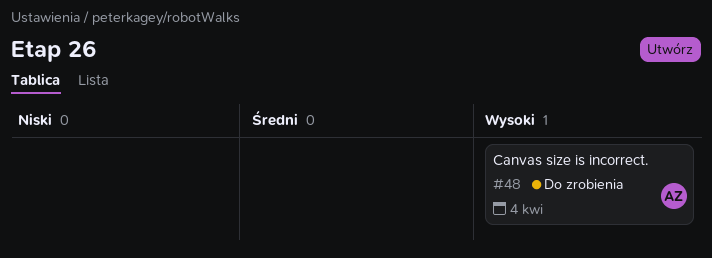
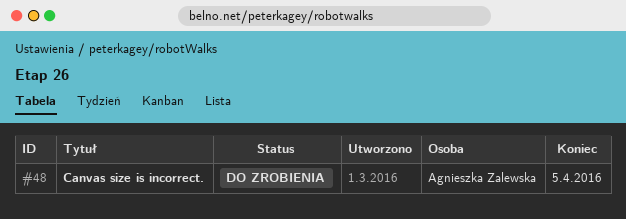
#48, due: Apr 4 -> Apr 5

